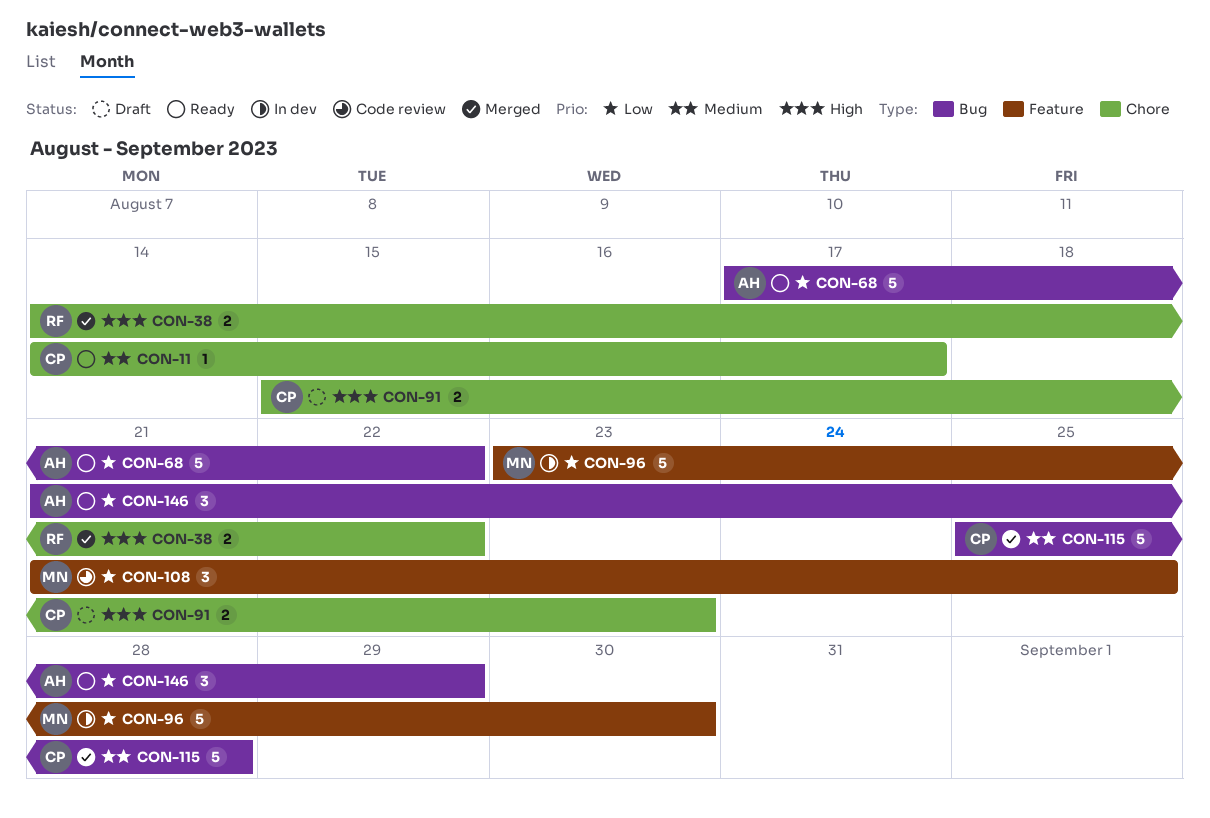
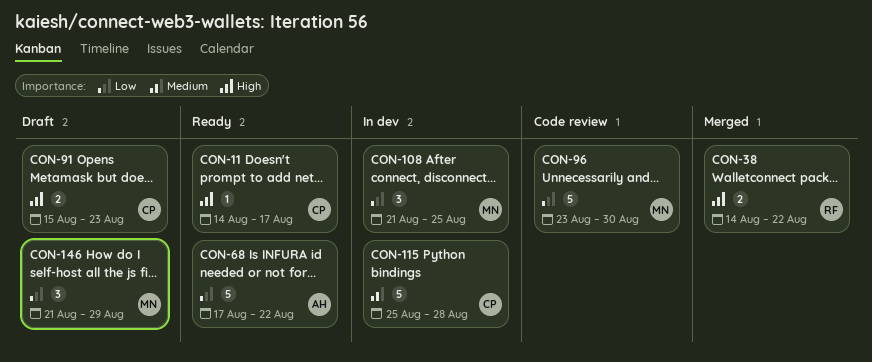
CON-11, priority: Medium -> High
CON-96, status: In dev -> Code review
CON-108, status: Code review -> In dev
CON-115, status: Merged -> In dev
CON-146, status: Ready -> Draft
CON-146, owner: AH -> MN

